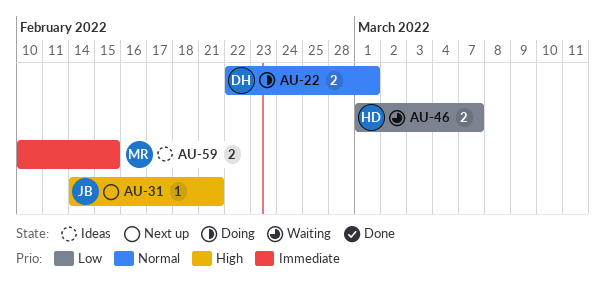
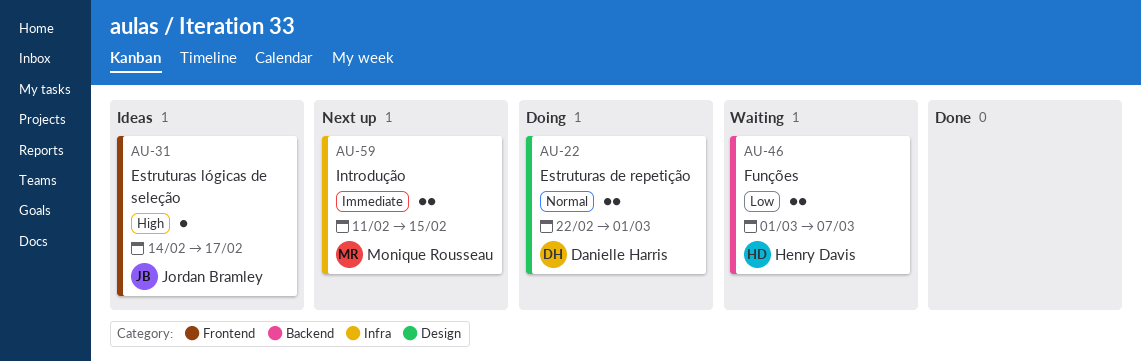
AU-31, status: Next up -> Ideas
AU-31, due: Feb 21 -> Feb 17
AU-59, status: Ideas -> Next up
AU-59, start: Feb 10 -> Feb 11

